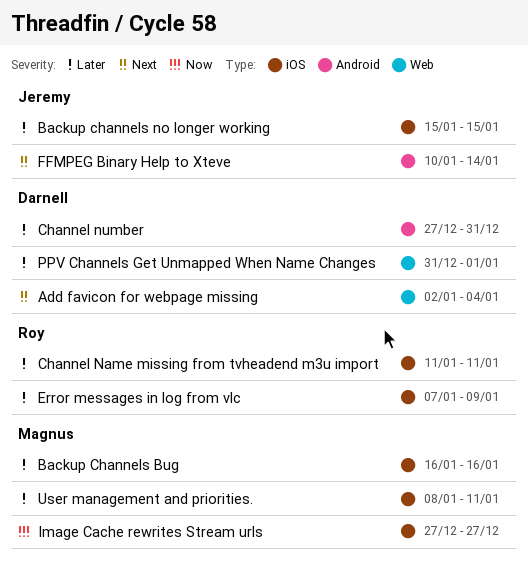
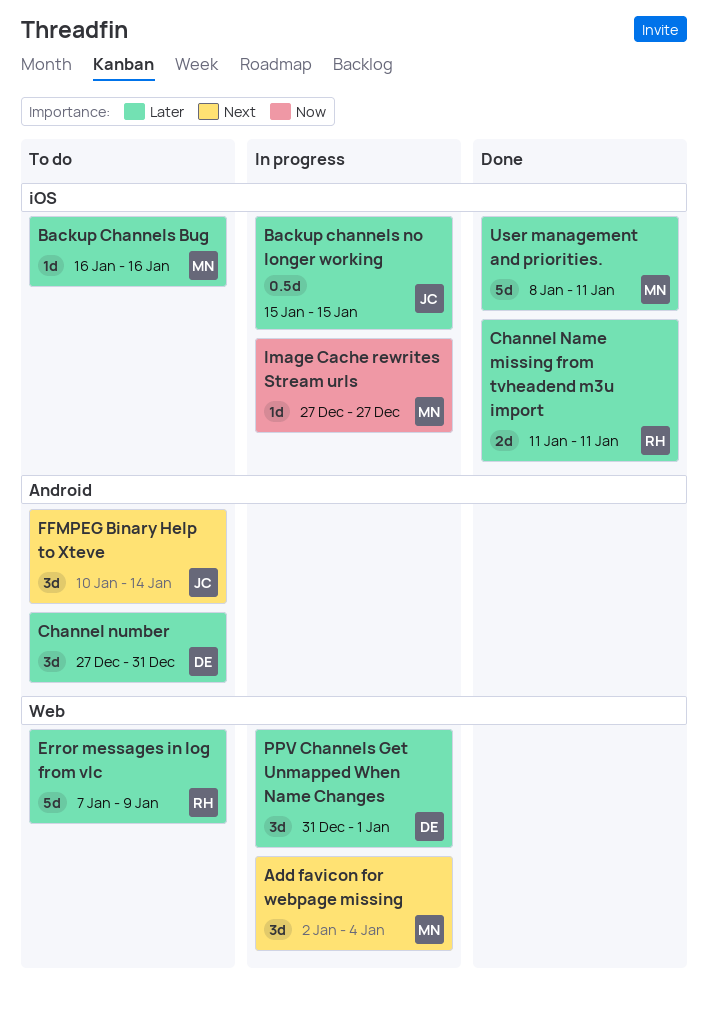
Add favicon for webpage missing, owner: Darnell -> Magnus
Error messages in log from vlc, label: iOS -> Web

